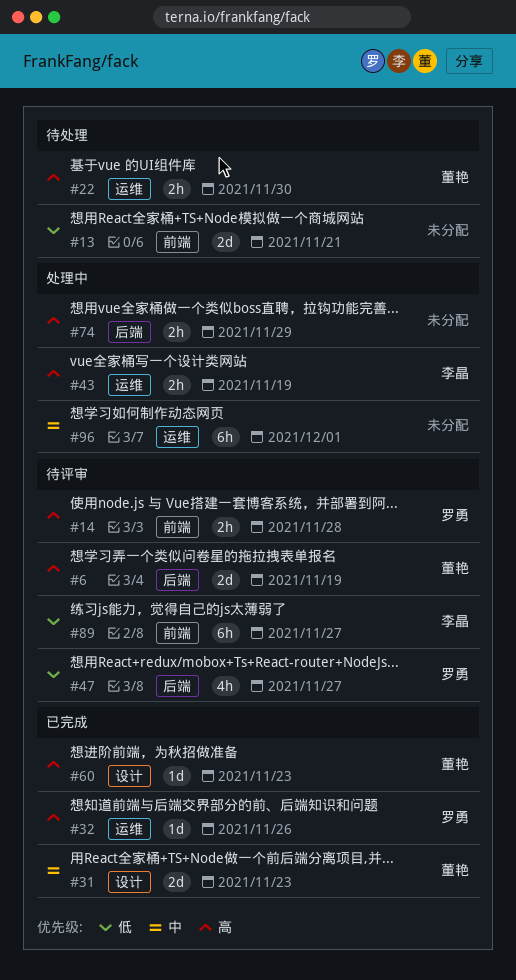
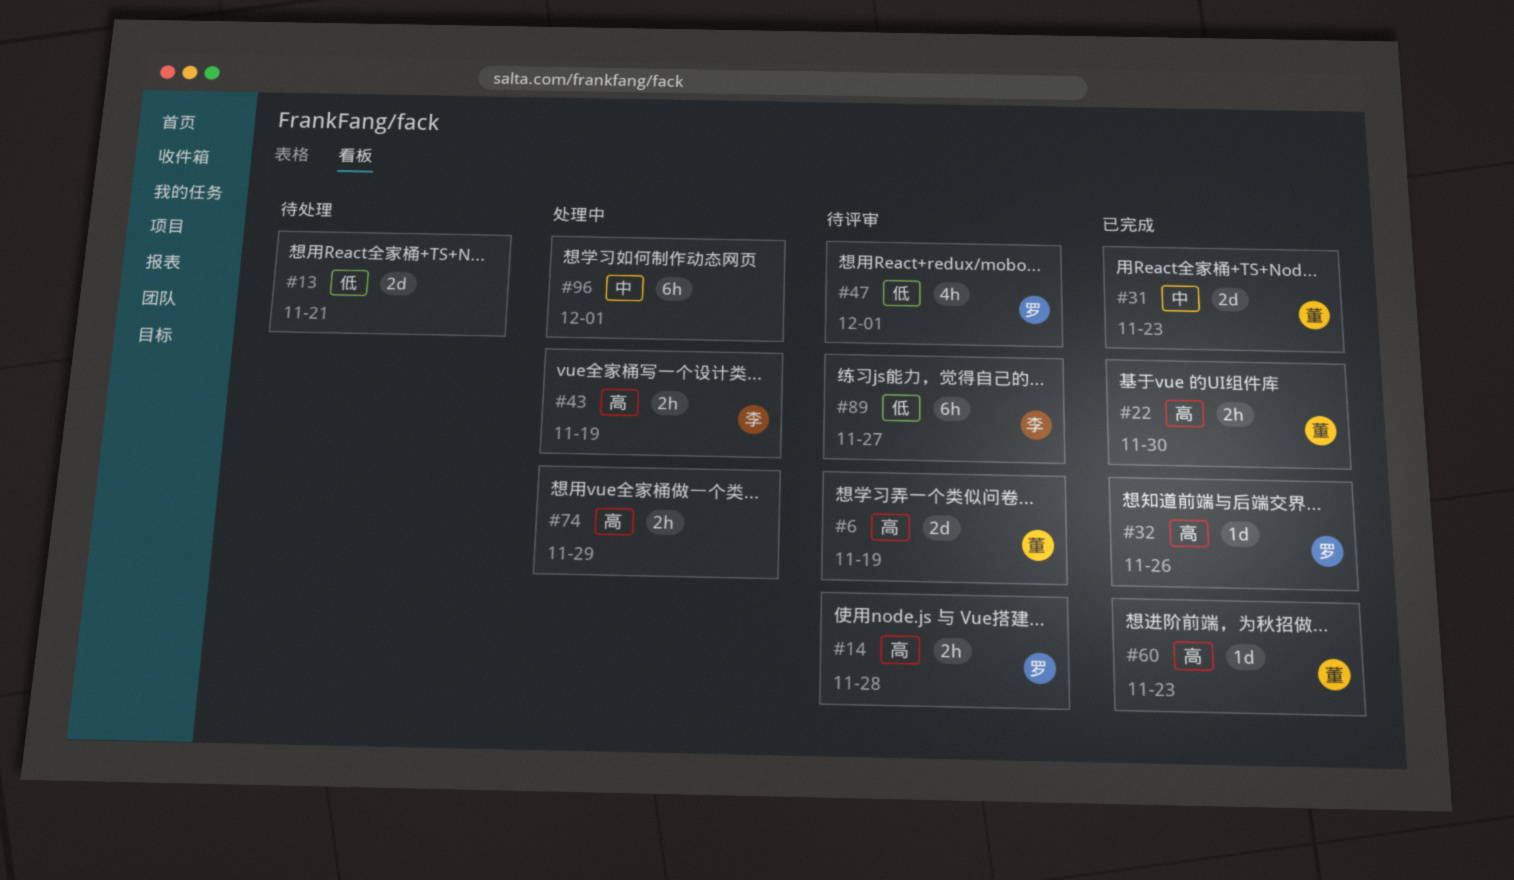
#22, status: 待处理 -> 已完成
#47, due: Nov 27 -> Dec 1

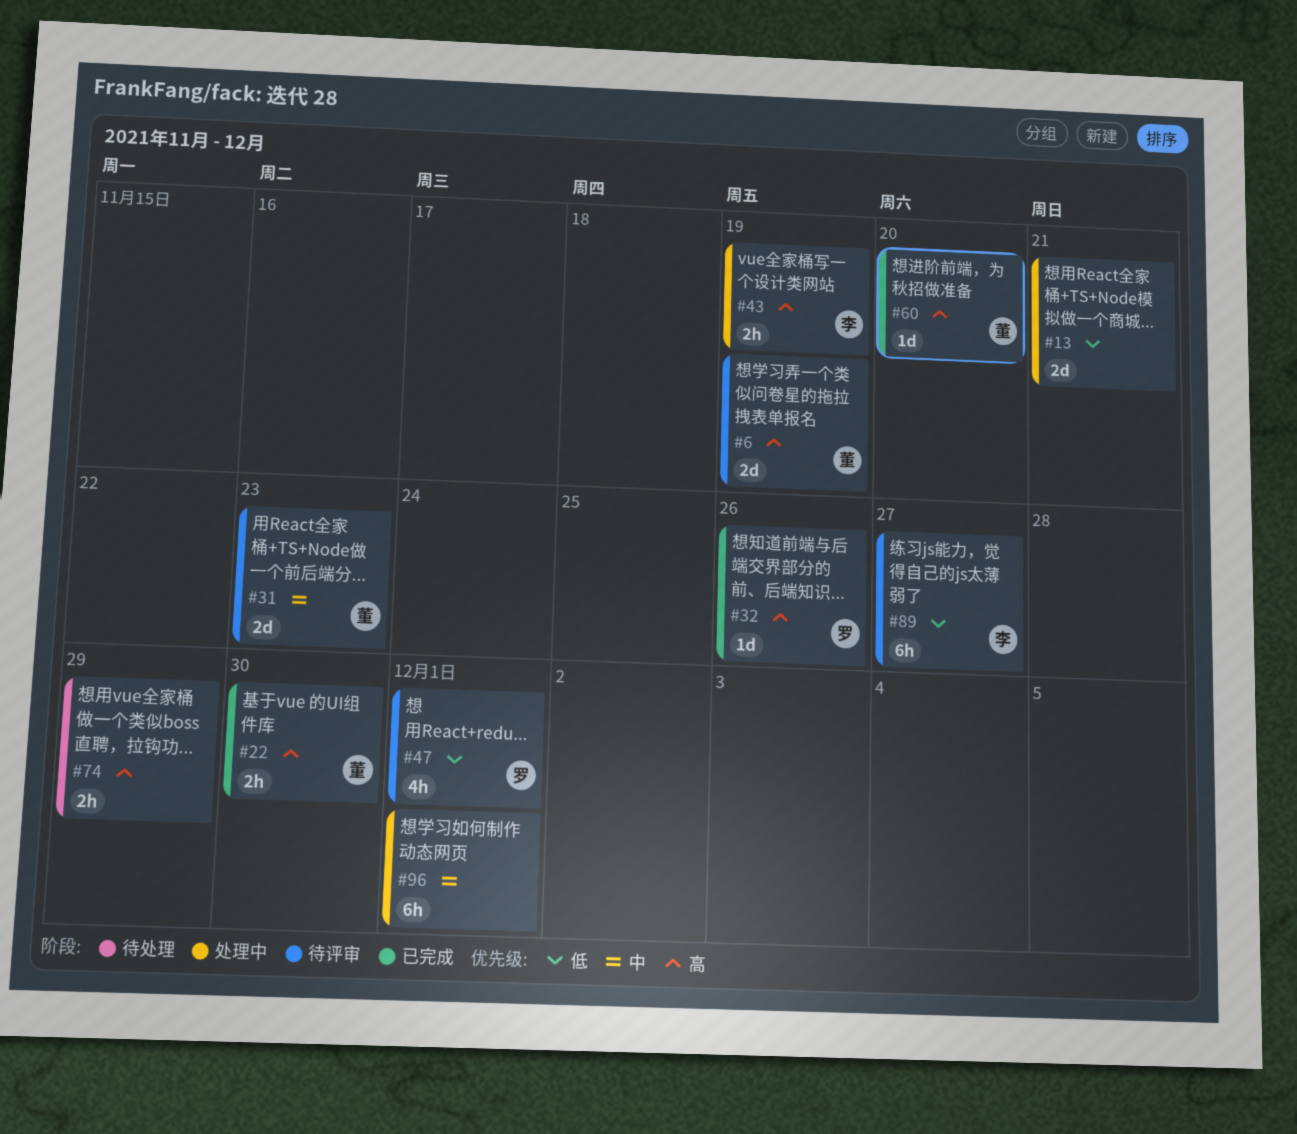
#13, status: 待处理 -> 处理中
#14: present -> none
#31, status: 已完成 -> 待评审
#60, due: Nov 23 -> Nov 20
#74, status: 处理中 -> 待处理

